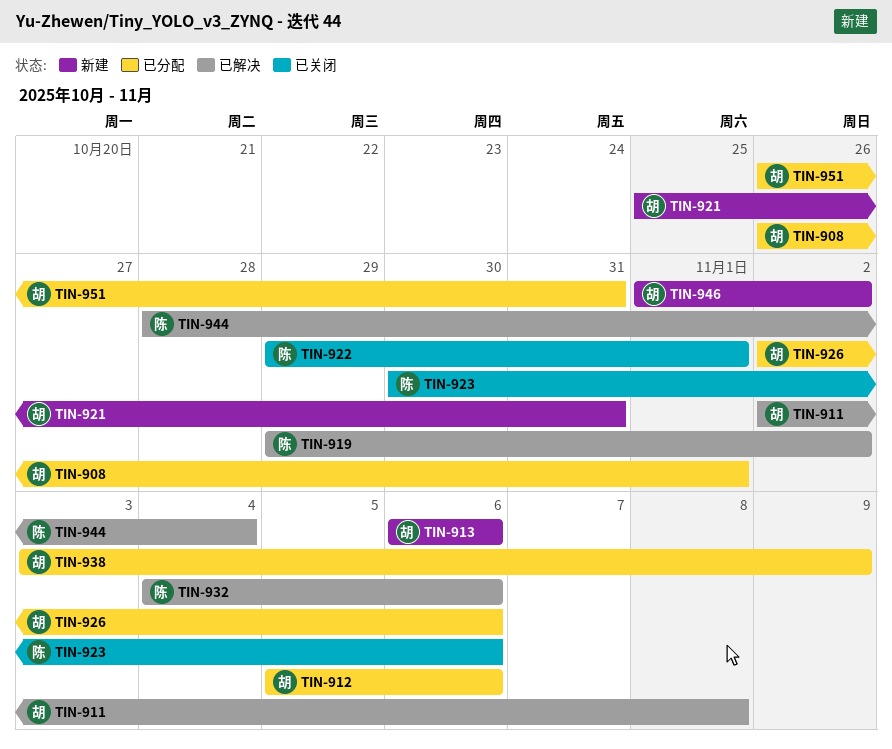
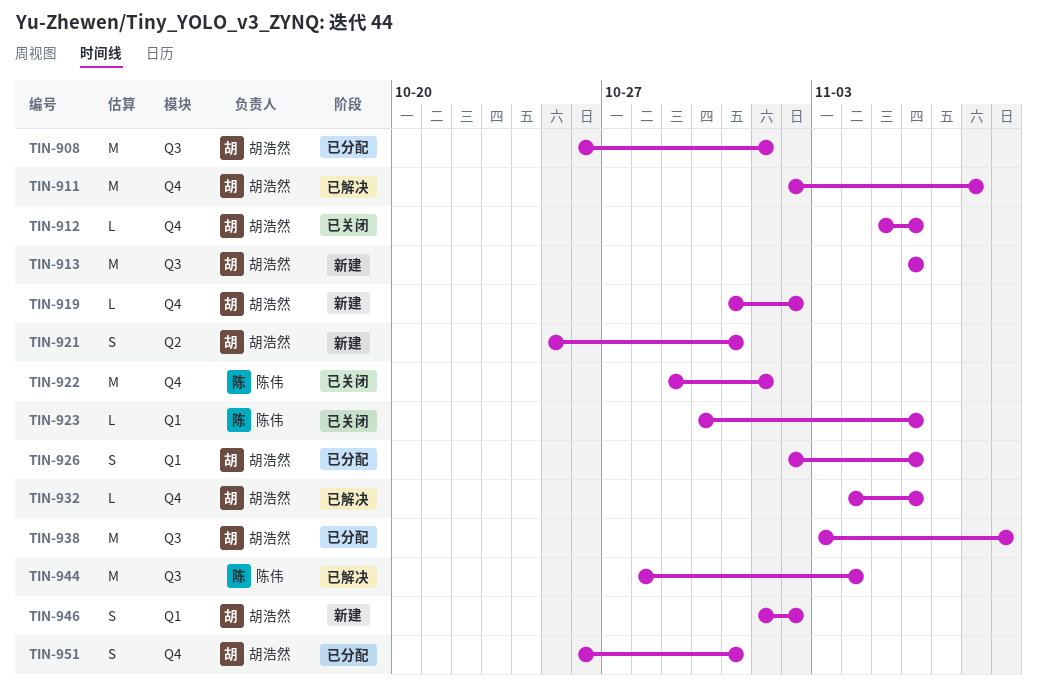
TIN-912, status: 已分配 -> 已关闭
TIN-919, status: 已解决 -> 新建
TIN-919, owner: 陈伟 -> 胡浩然
TIN-919, start: Oct 29 -> Oct 31
TIN-932, owner: 陈伟 -> 胡浩然

